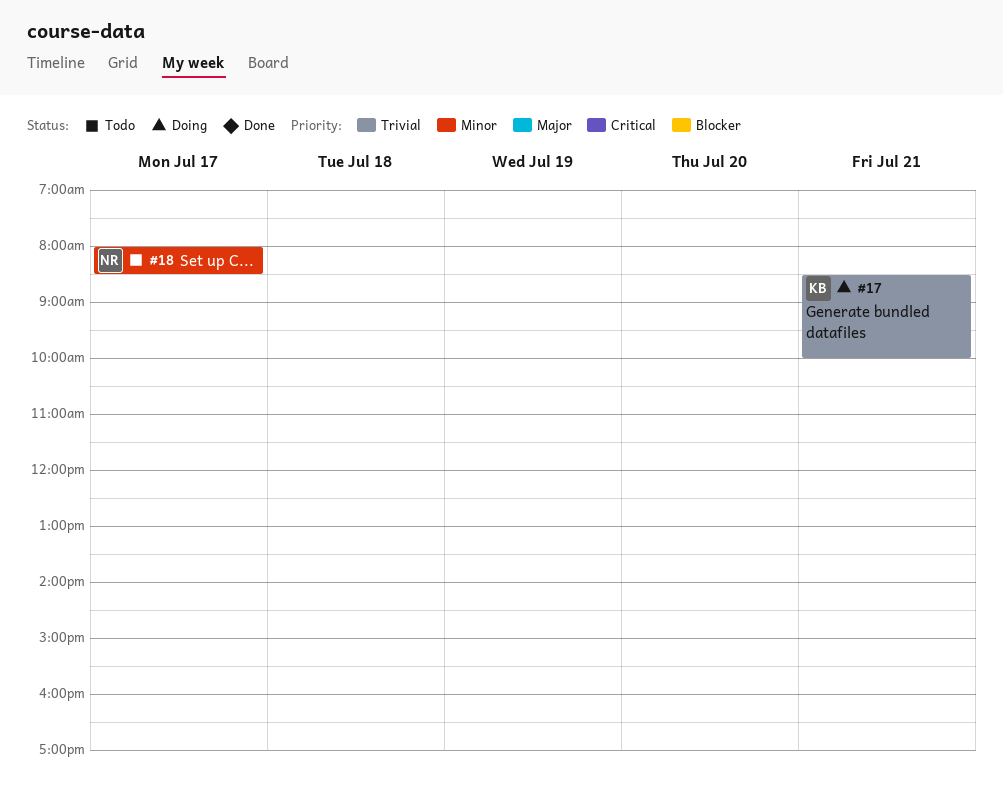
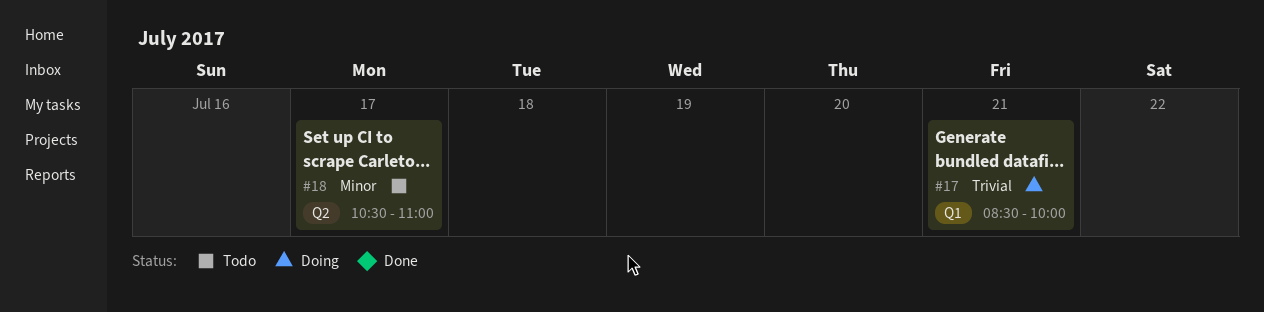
#18, begins: 08:00 -> 10:30
#18, ends: 08:30 -> 11:00

